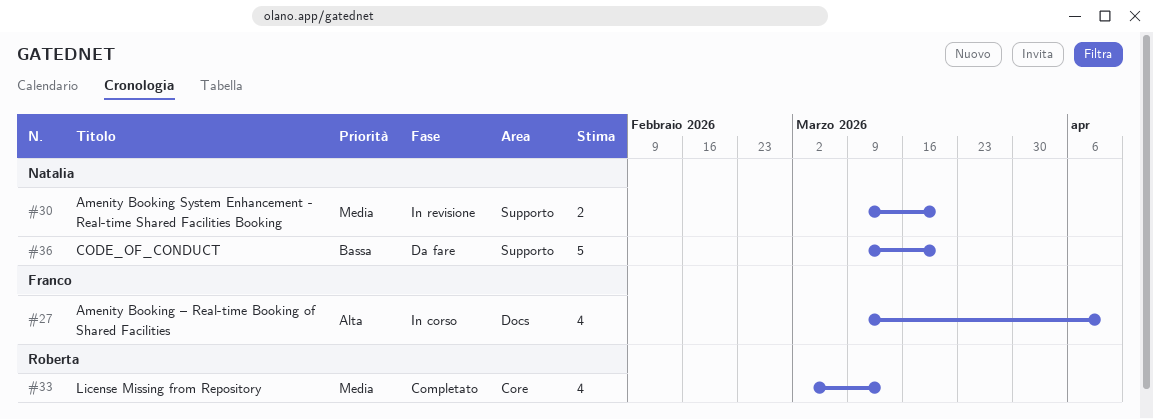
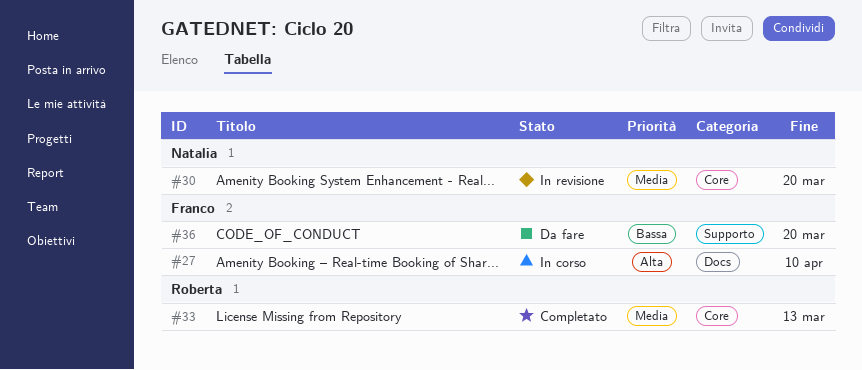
#30, label: Supporto -> Core
#36, owner: Natalia -> Franco

